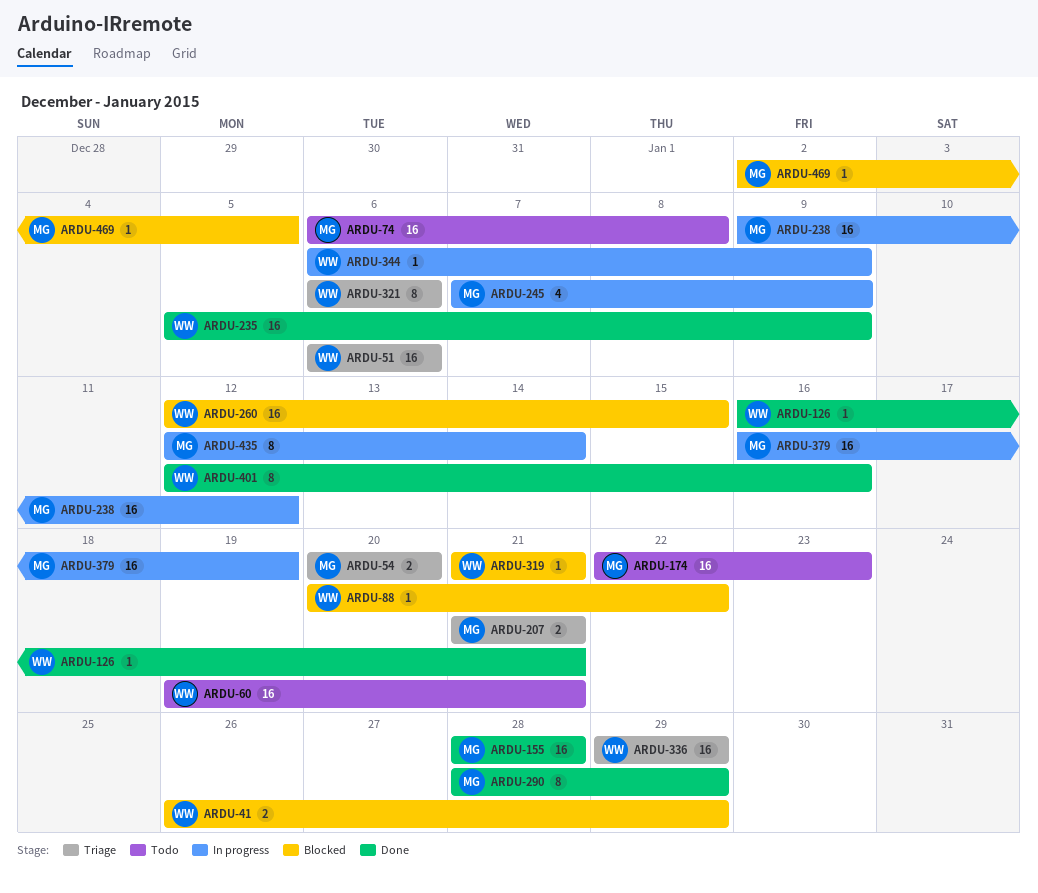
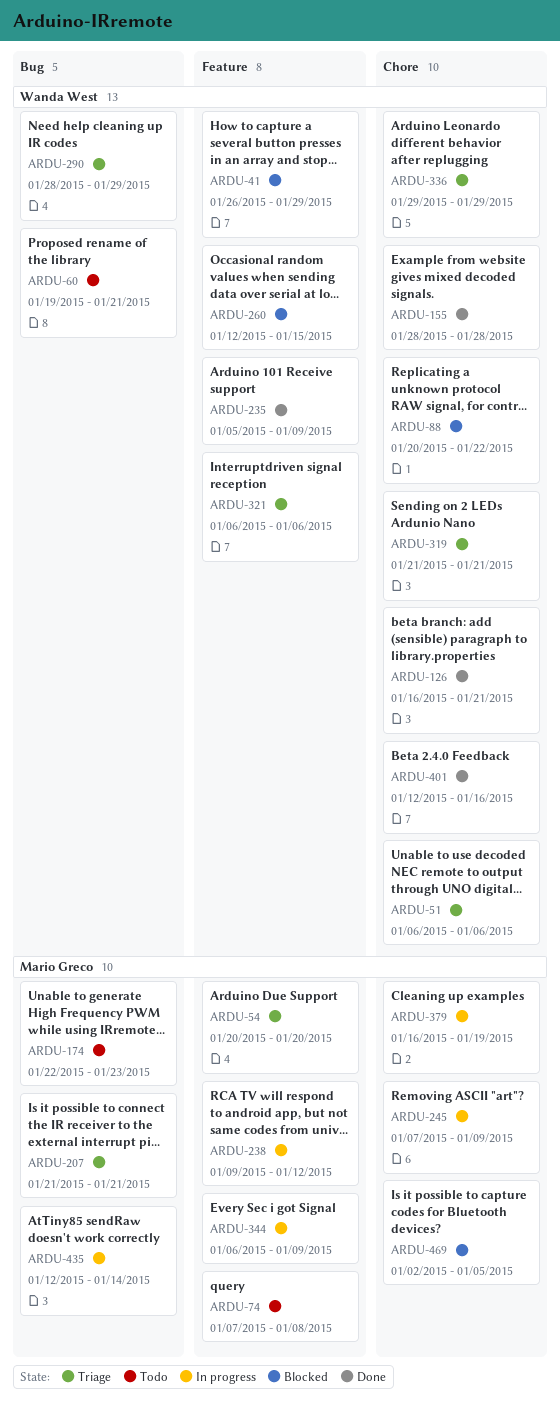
ARDU-74, start: Jan 6 -> Jan 7
ARDU-155, owner: Mario Greco -> Wanda West
ARDU-290, status: Done -> Triage
ARDU-290, owner: Mario Greco -> Wanda West
ARDU-319, status: Blocked -> Triage
ARDU-344, owner: Wanda West -> Mario Greco

